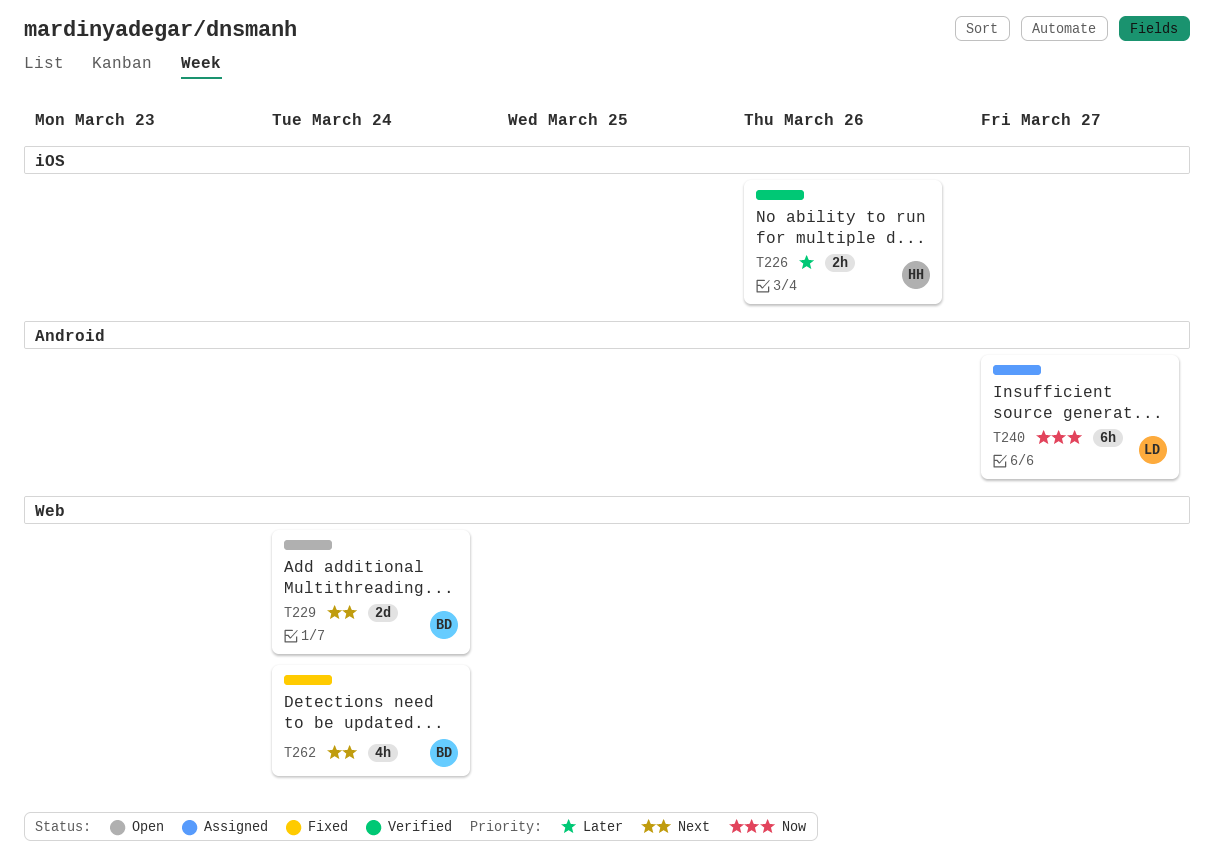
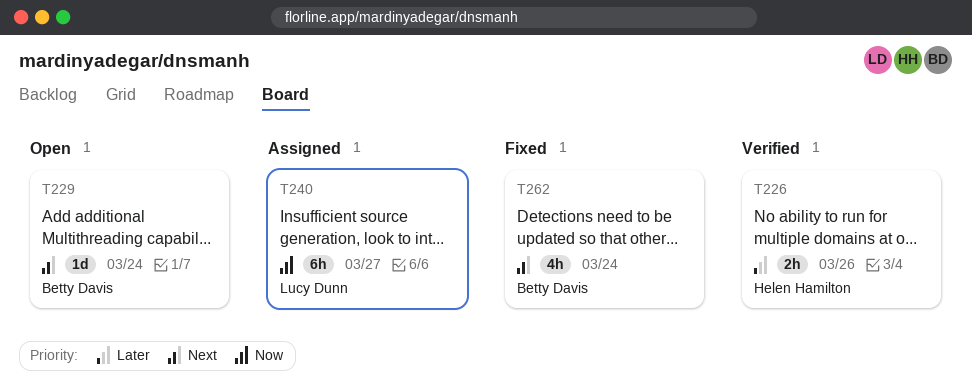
T229, estimate: 2d -> 1d

